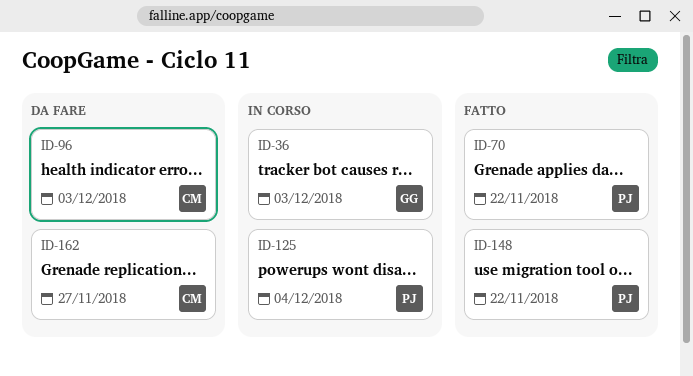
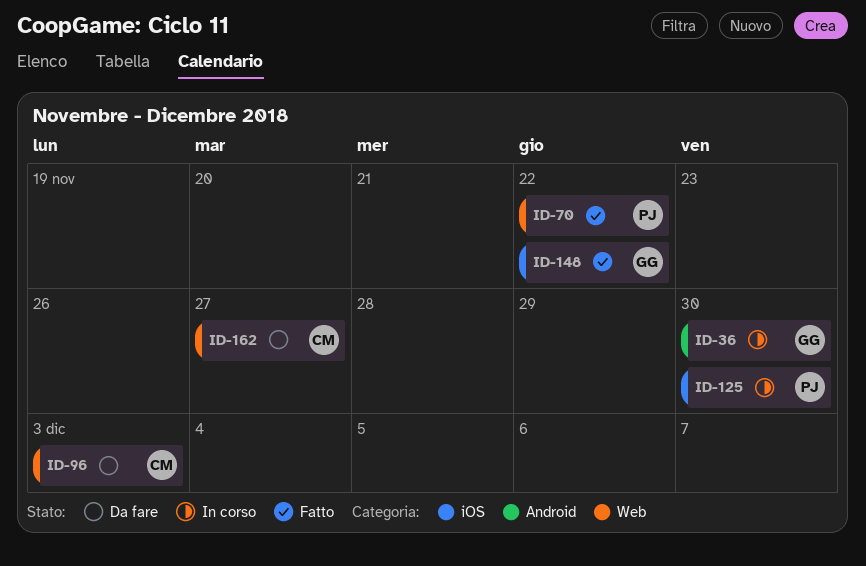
ID-36, due: Dec 3 -> Nov 30
ID-125, due: Dec 4 -> Nov 30
ID-148, owner: PJ -> GG

